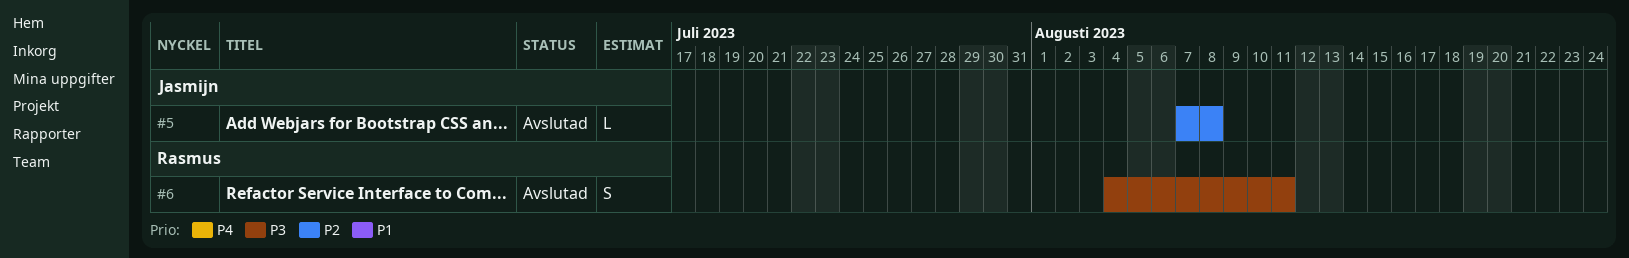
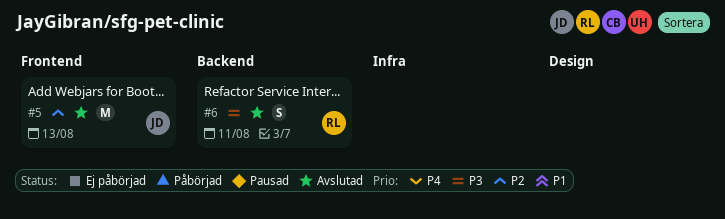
#5, estimate: L -> M
#5, due: Aug 8 -> Aug 13

